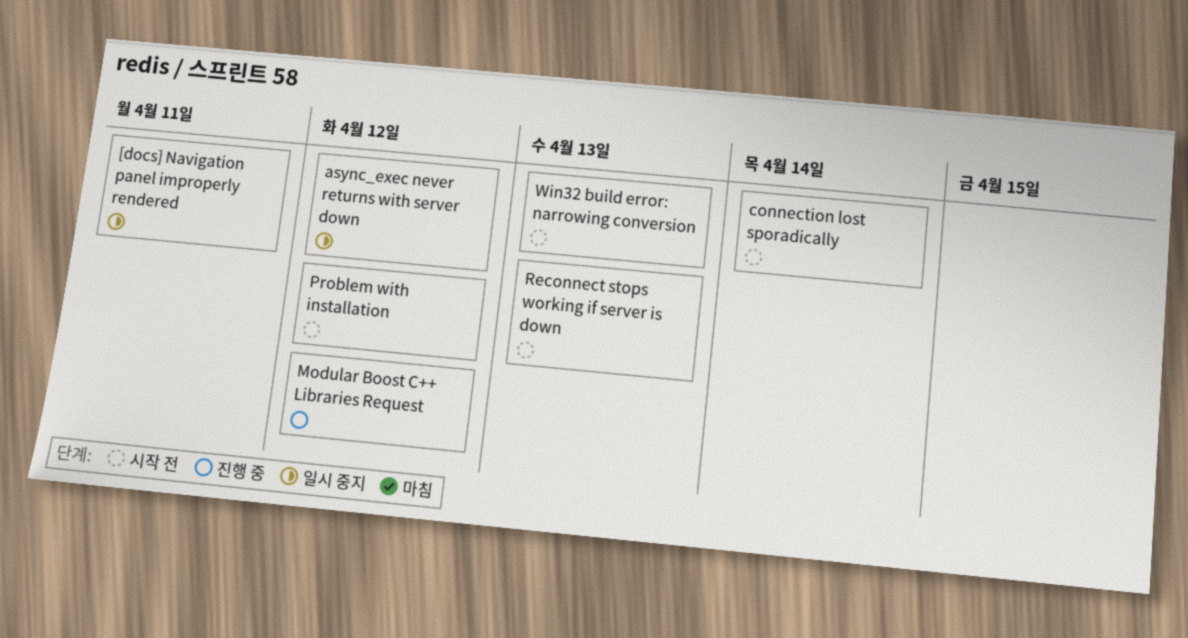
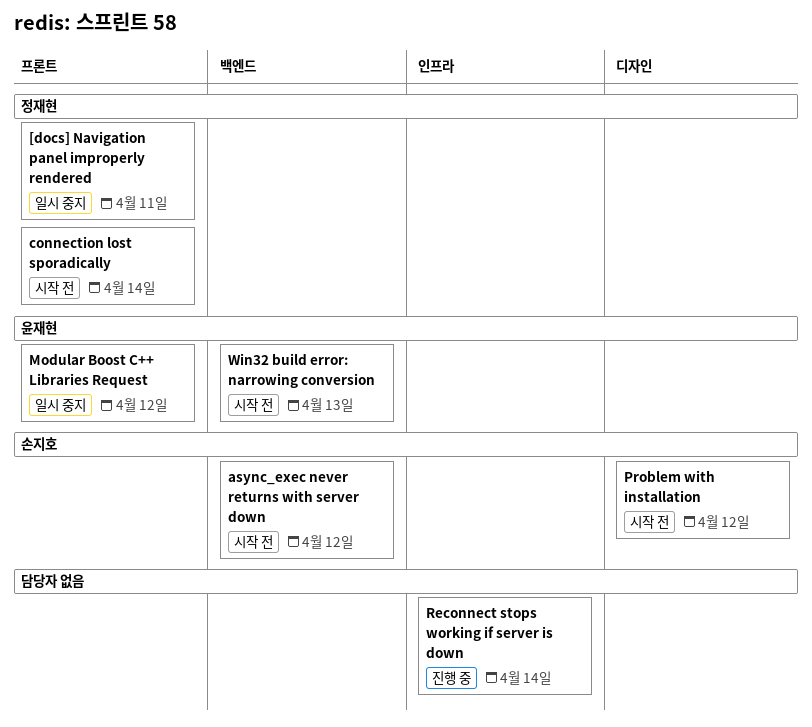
async_exec never returns with server down, status: 일시 중지 -> 시작 전
Modular Boost C++ Libraries Request, status: 진행 중 -> 일시 중지
Reconnect stops working if server is down, status: 시작 전 -> 진행 중
Reconnect stops working if server is down, due: Apr 13 -> Apr 14

